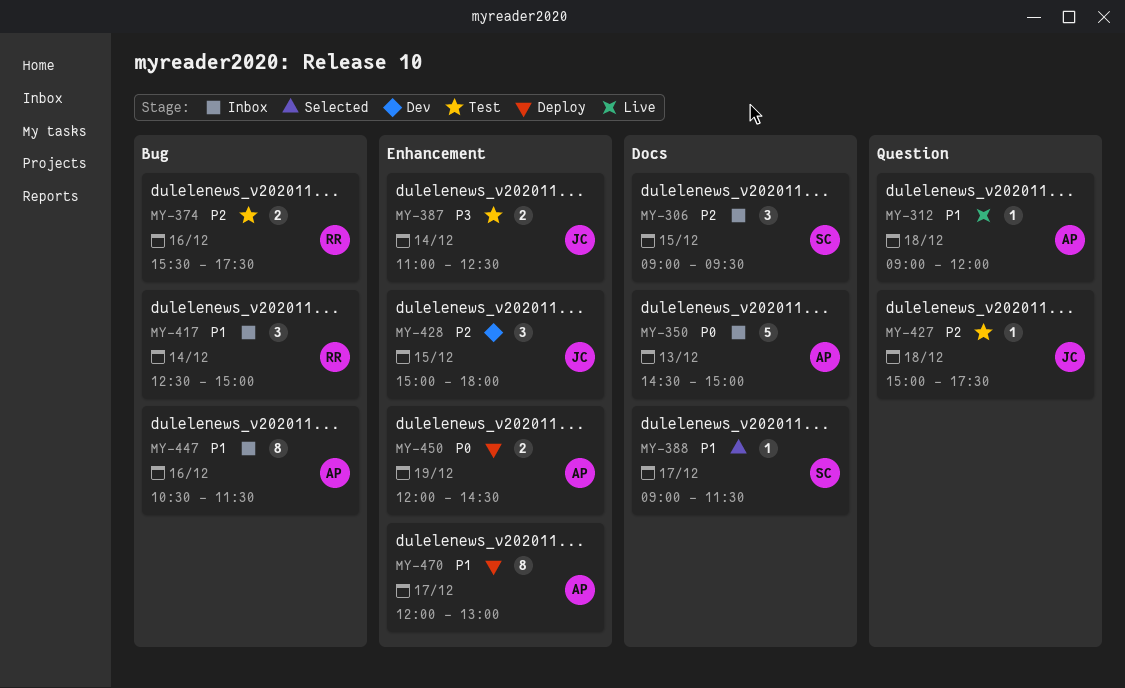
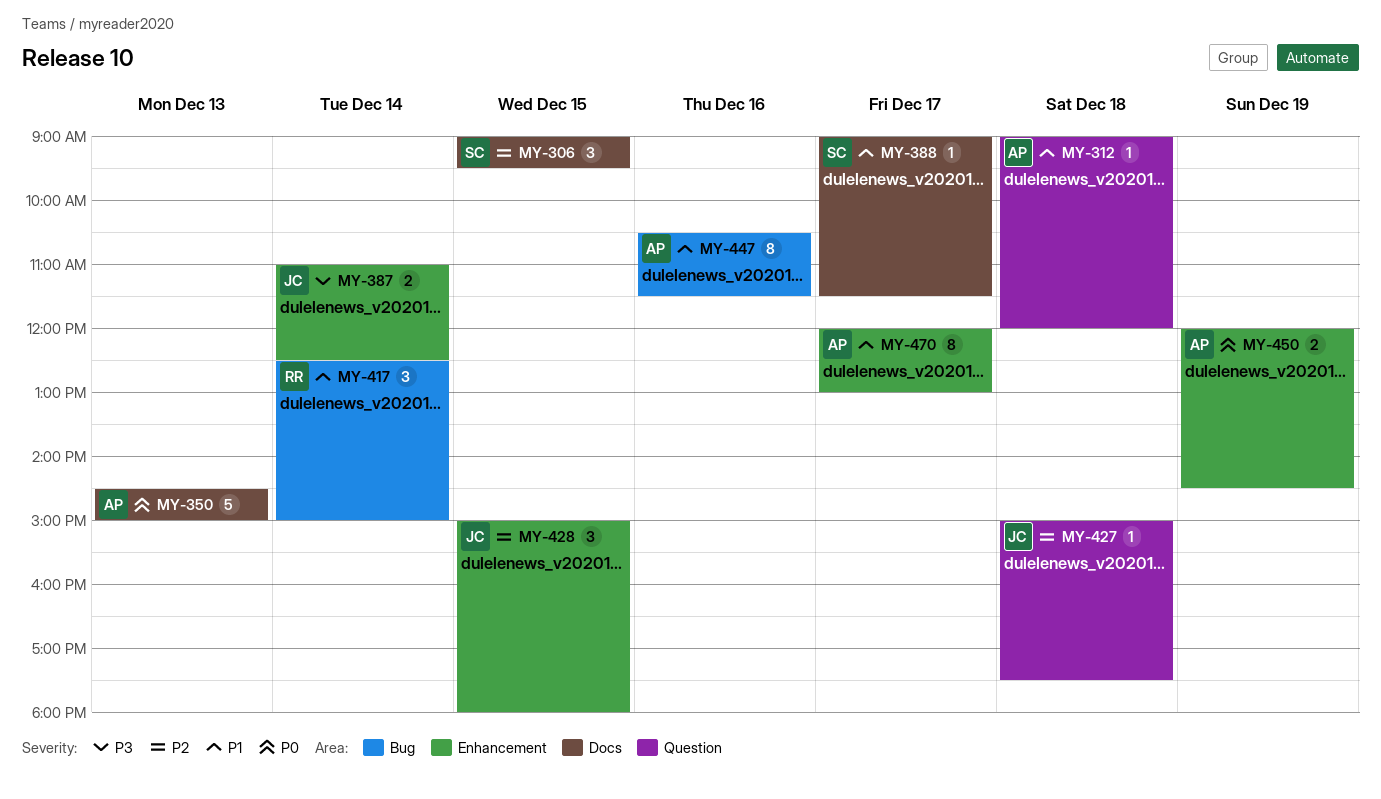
MY-374: present -> none

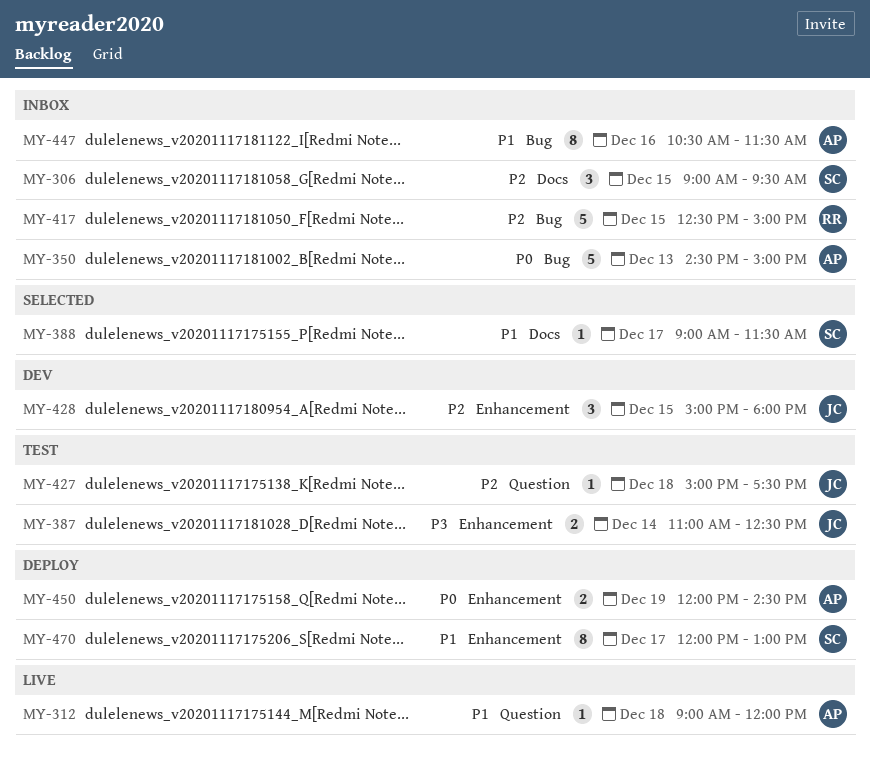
MY-350, label: Docs -> Bug
MY-417, priority: P1 -> P2
MY-417, estimate: 3 -> 5
MY-417, day: Dec 14 -> Dec 15
MY-470, owner: AP -> SC

